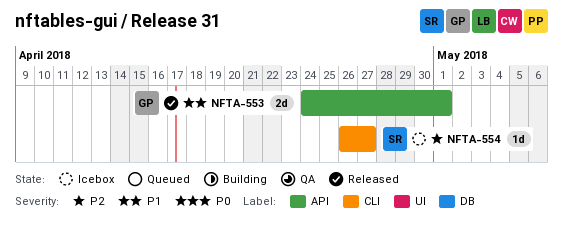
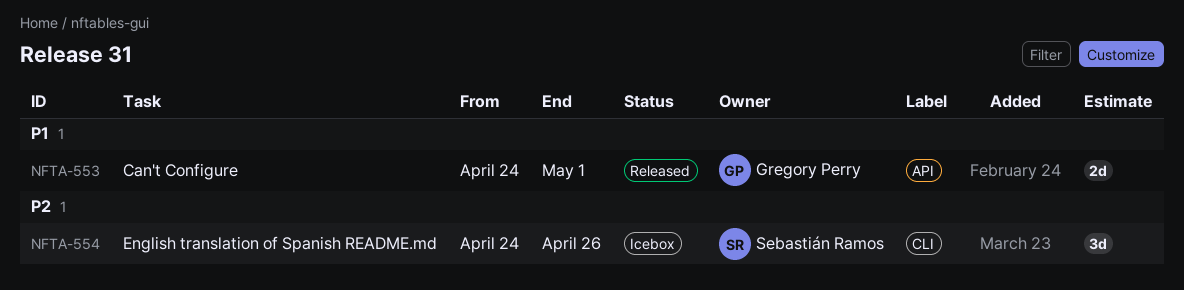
NFTA-554, estimate: 1d -> 3d
NFTA-554, start: Apr 26 -> Apr 24
NFTA-554, due: Apr 27 -> Apr 26

